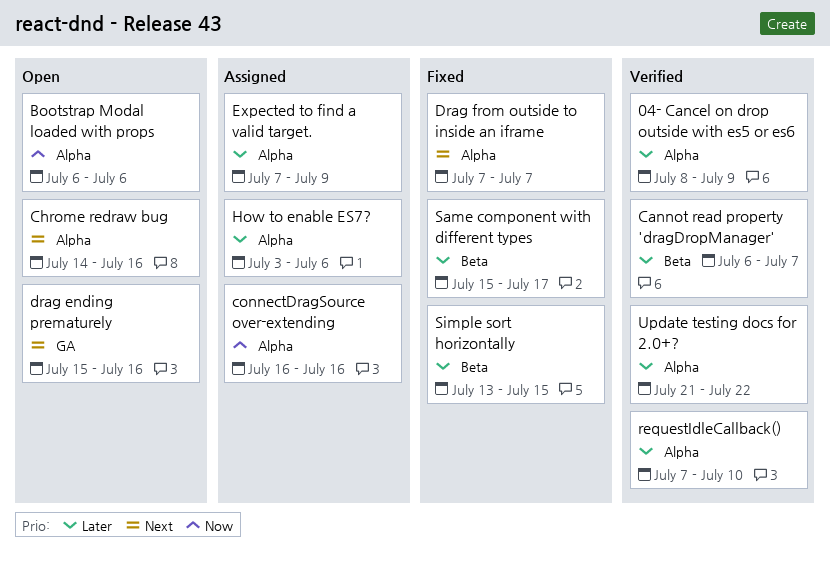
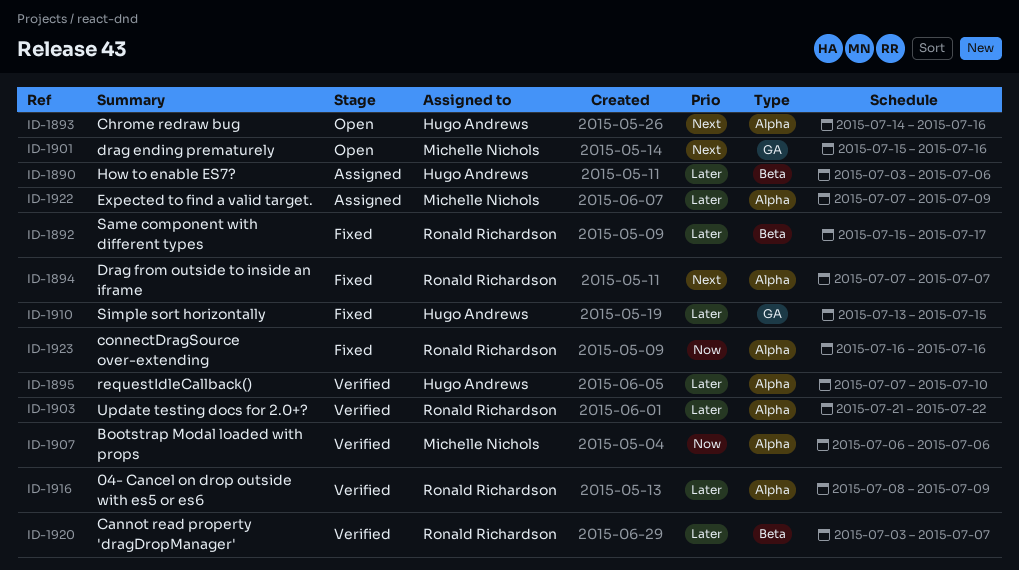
Bootstrap Modal loaded with props, status: Open -> Verified
Cannot read property 'dragDropManager', start: Jul 6 -> Jul 3
connectDragSource over-extending, status: Assigned -> Fixed
How to enable ES7?, label: Alpha -> Beta
Simple sort horizontally, label: Beta -> GA

